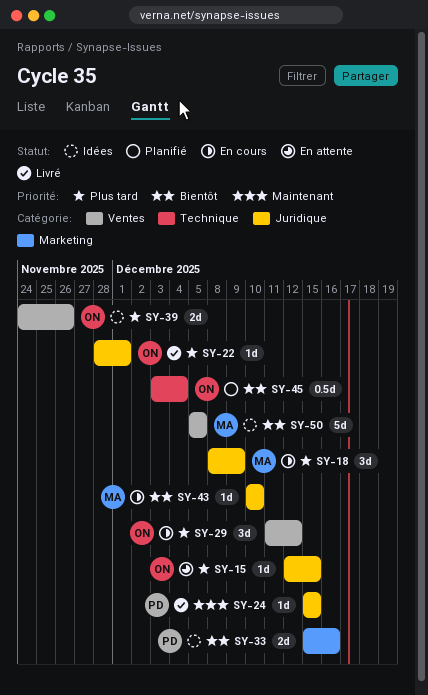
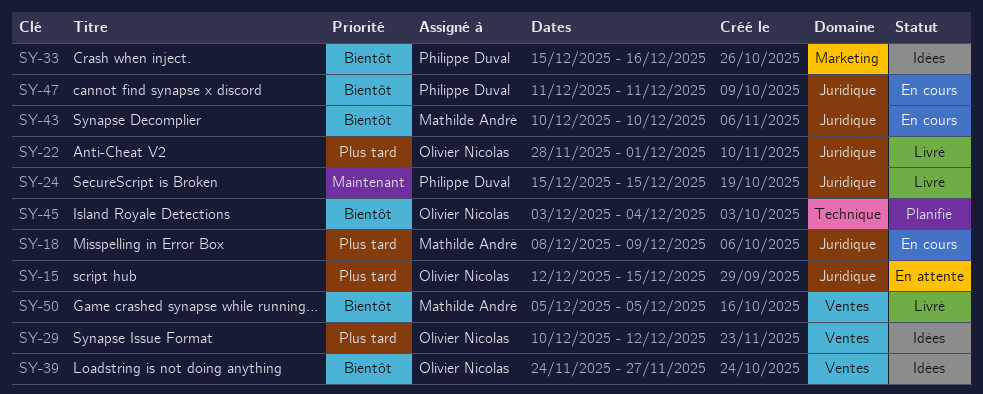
SY-29, status: En cours -> Idées
SY-29, start: Dec 11 -> Dec 10
SY-39, priority: Plus tard -> Bientôt
SY-39, due: Nov 26 -> Nov 27
SY-47: none -> present
SY-50, status: Idées -> Livré

